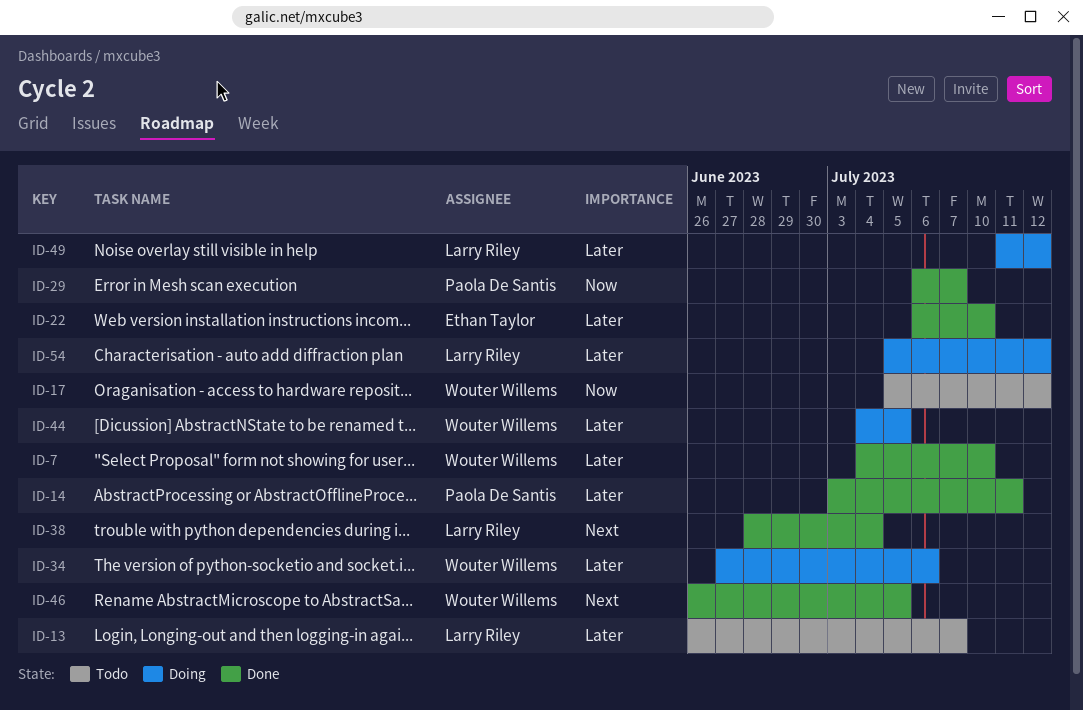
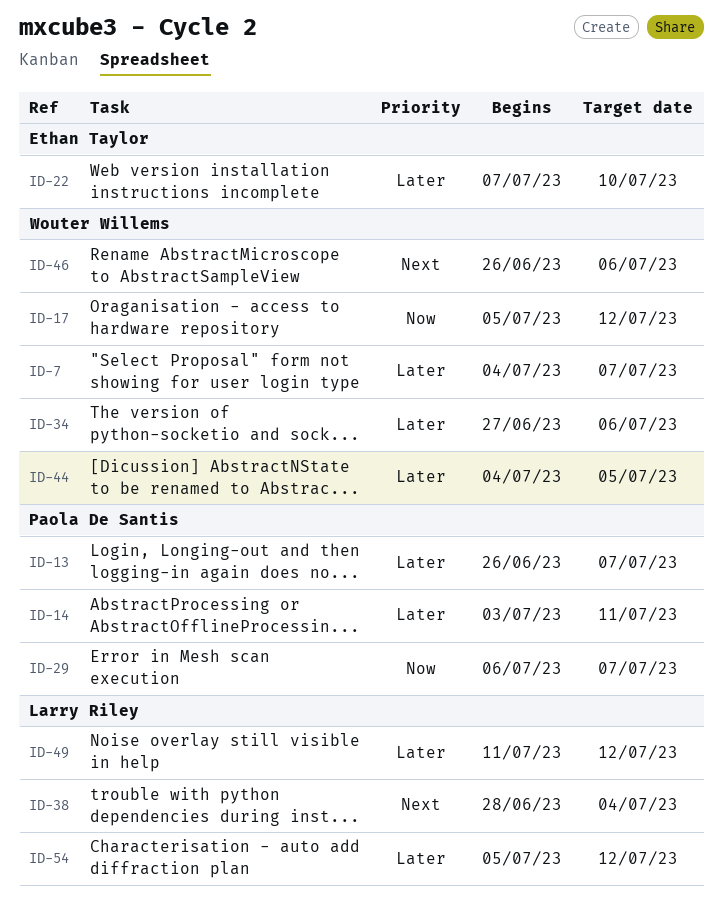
ID-7, due: Jul 10 -> Jul 7
ID-13, owner: Larry Riley -> Paola De Santis
ID-22, start: Jul 6 -> Jul 7
ID-46, due: Jul 5 -> Jul 6

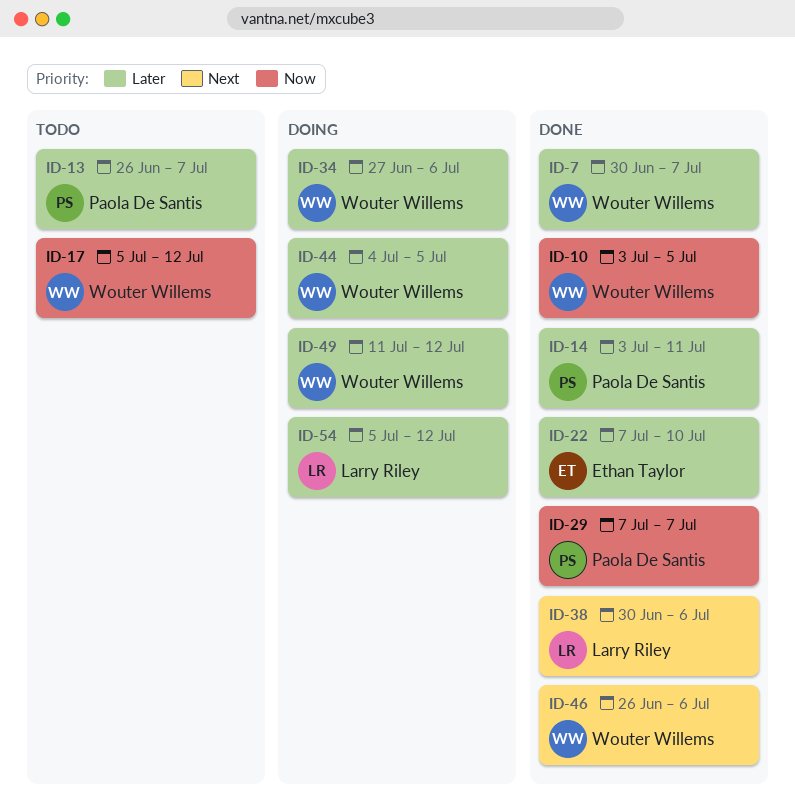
ID-7, start: Jul 4 -> Jun 30
ID-10: none -> present
ID-29, start: Jul 6 -> Jul 7
ID-38, start: Jun 28 -> Jun 30
ID-38, due: Jul 4 -> Jul 6
ID-49, owner: Larry Riley -> Wouter Willems

